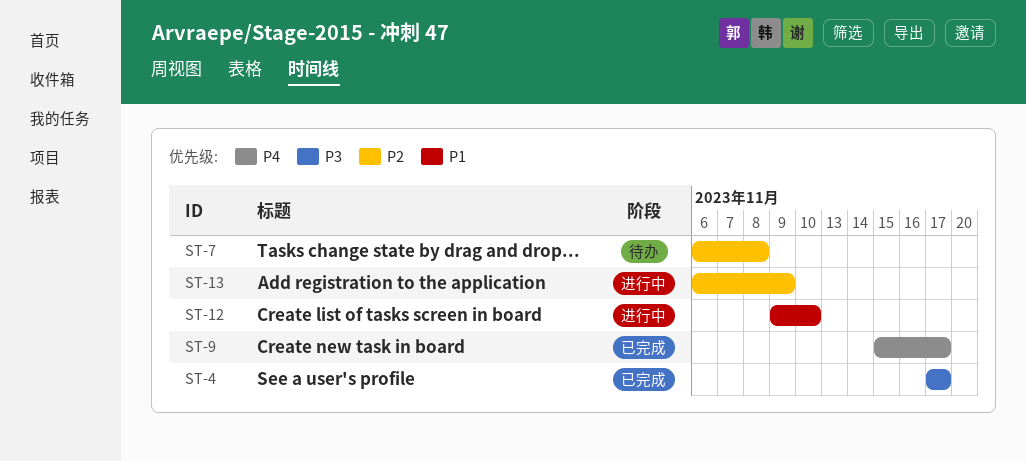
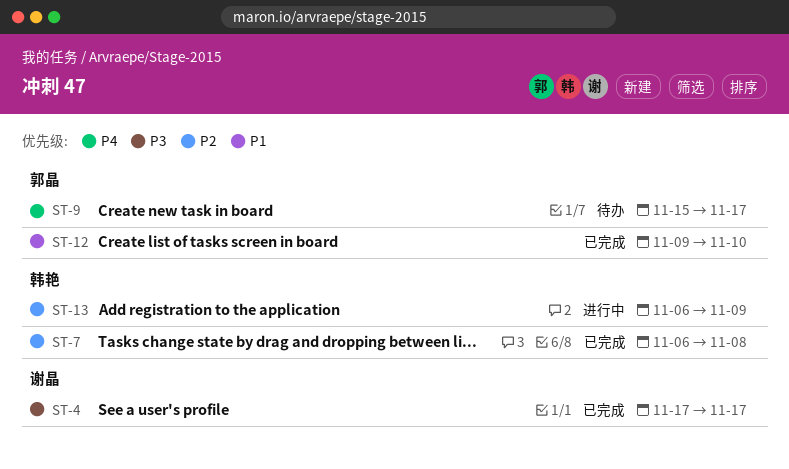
ST-7, status: 待办 -> 已完成
ST-9, status: 已完成 -> 待办
ST-12, status: 进行中 -> 已完成

